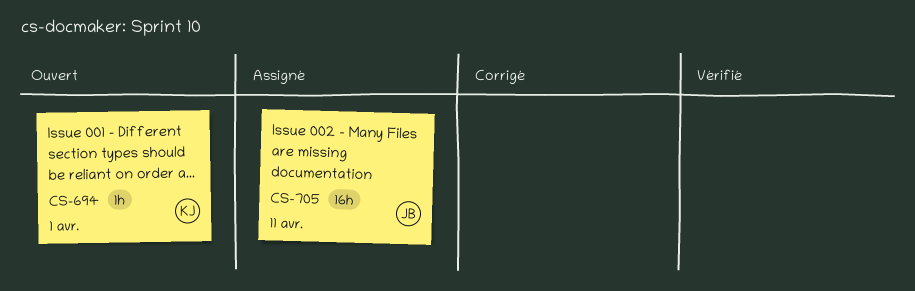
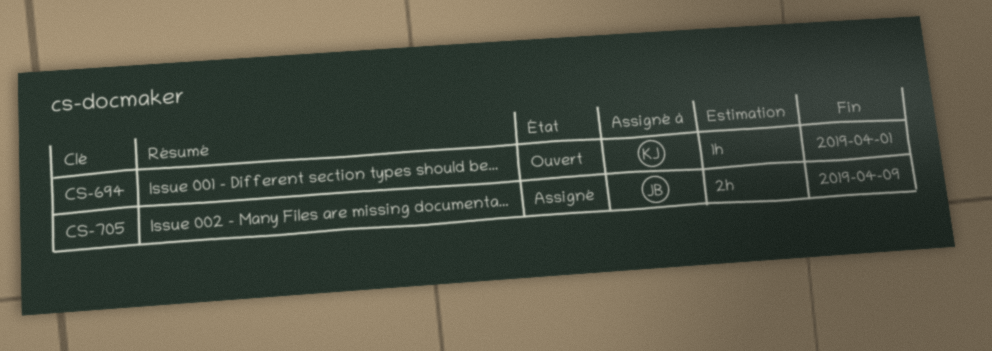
CS-705, estimate: 16h -> 2h
CS-705, due: Apr 11 -> Apr 9

